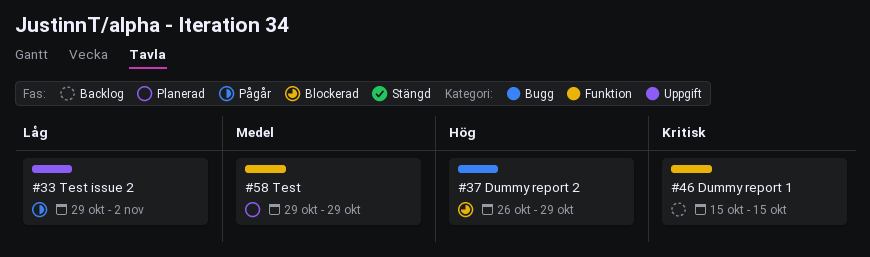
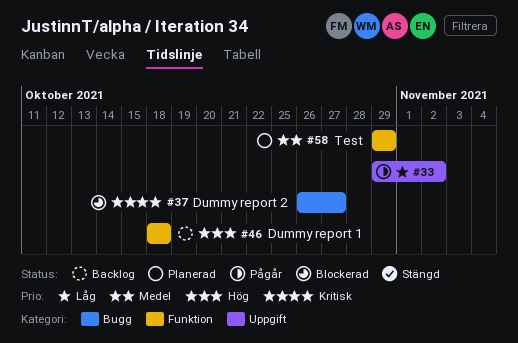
#37, priority: Hög -> Kritisk
#37, due: Oct 29 -> Oct 27
#46, priority: Kritisk -> Hög
#46, start: Oct 15 -> Oct 18
#46, due: Oct 15 -> Oct 18

